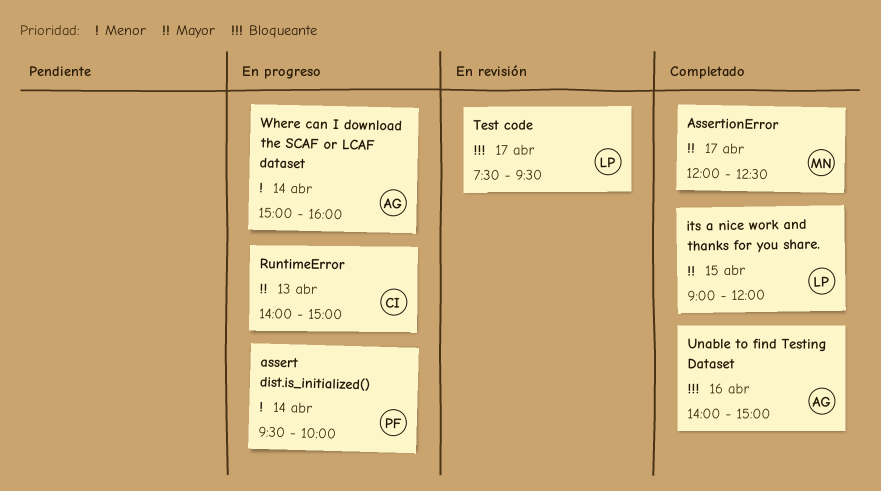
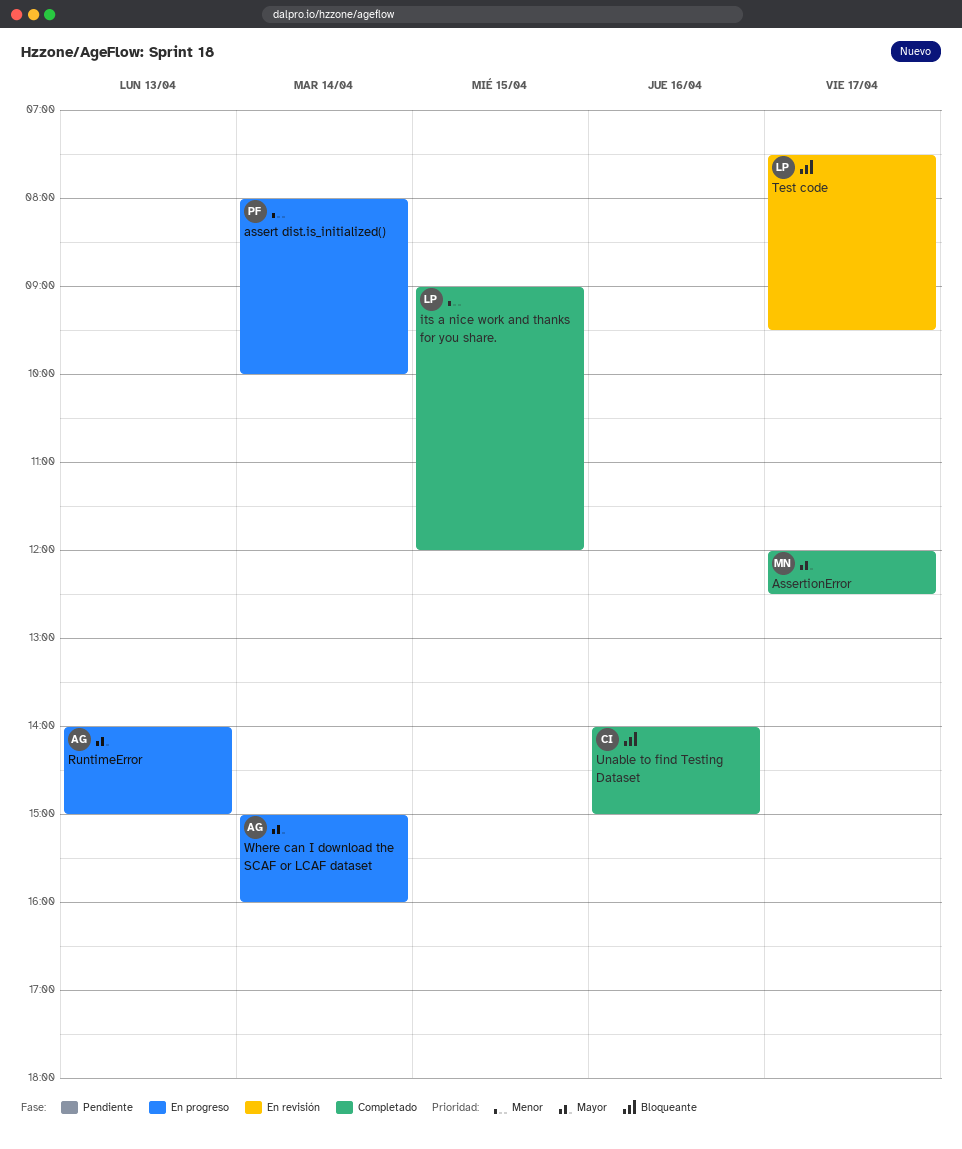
assert dist.is_initialized(), begins: 09:30 -> 08:00
its a nice work and thanks for you share., priority: Mayor -> Menor
RuntimeError, owner: CI -> AG
Unable to find Testing Dataset, owner: AG -> CI
Where can I download the SCAF or LCAF dataset, priority: Menor -> Mayor

